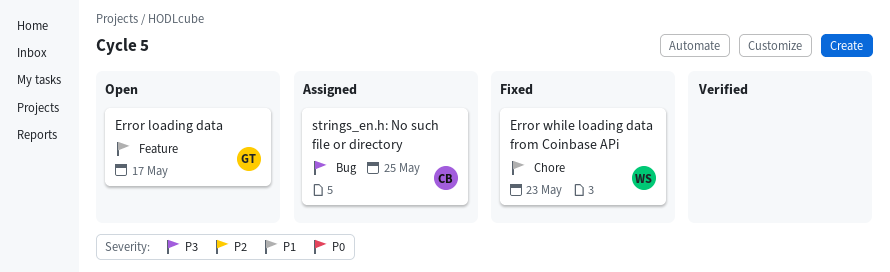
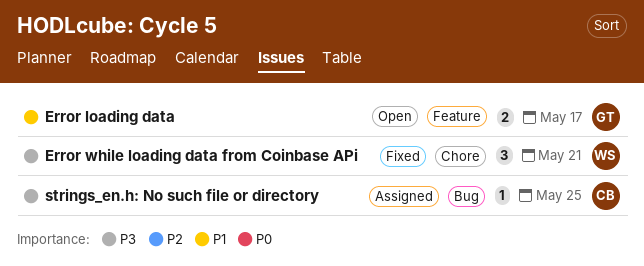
Error while loading data from Coinbase APi, priority: P1 -> P3
Error while loading data from Coinbase APi, due: May 23 -> May 21

